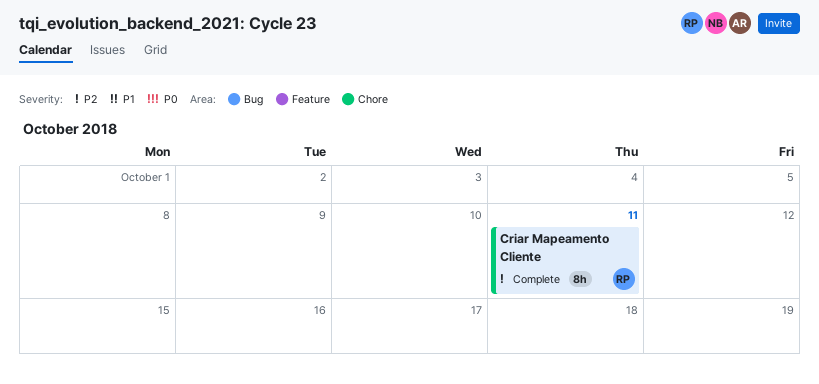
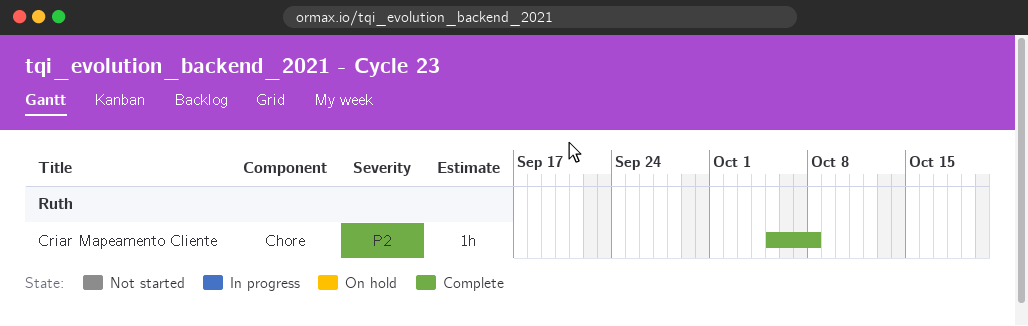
Criar Mapeamento Cliente, estimate: 8h -> 1h
Criar Mapeamento Cliente, due: Oct 11 -> Oct 8

